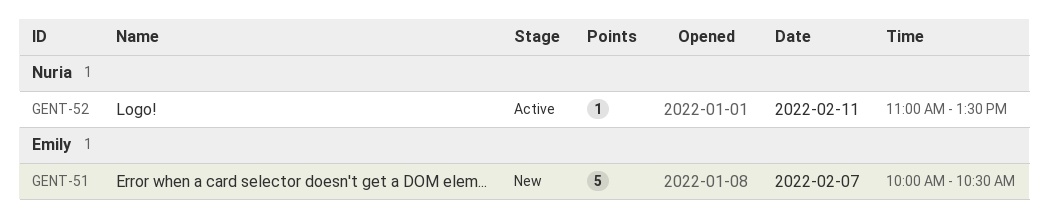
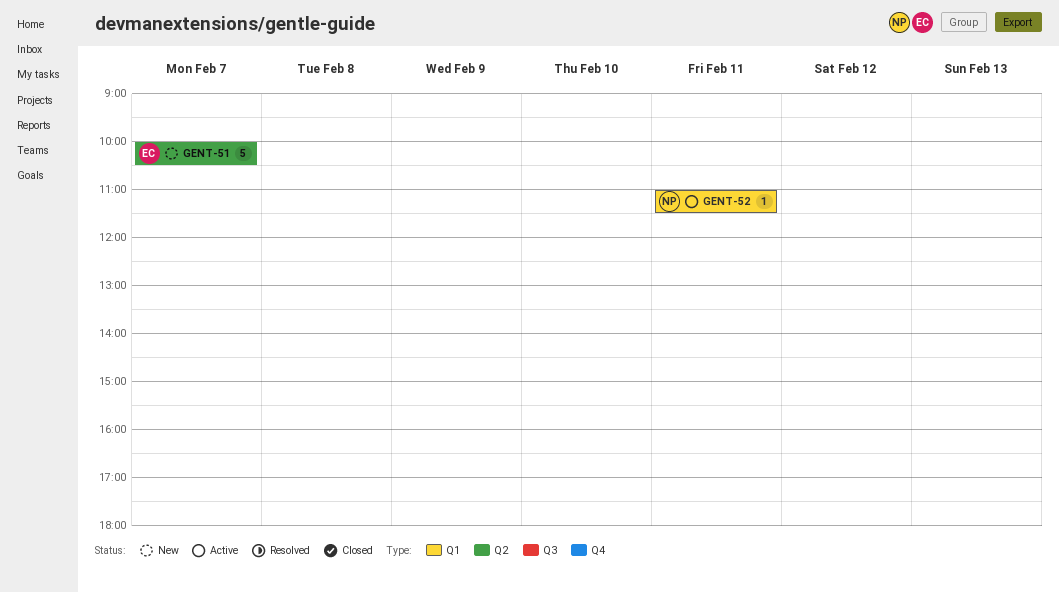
GENT-52, ends: 13:30 -> 11:30

